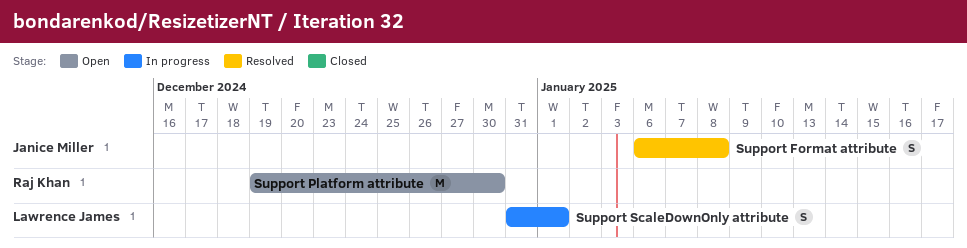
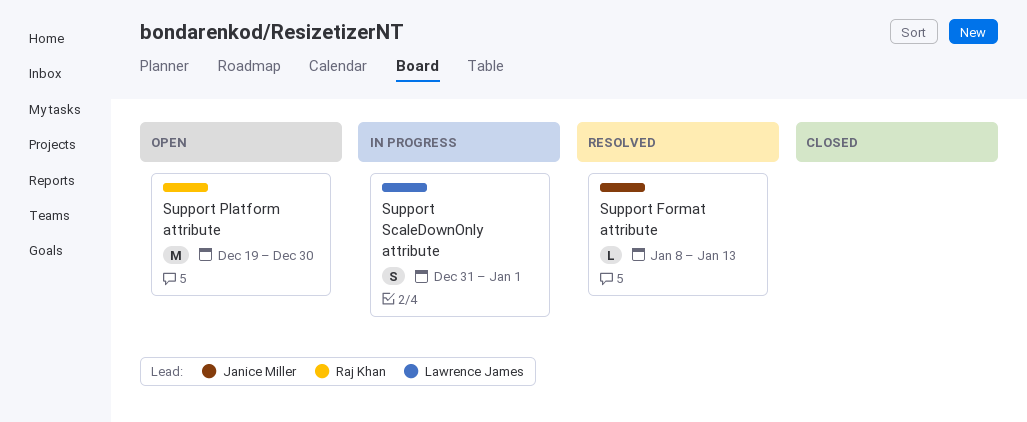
Support Format attribute, estimate: S -> L
Support Format attribute, start: Jan 6 -> Jan 8
Support Format attribute, due: Jan 8 -> Jan 13

